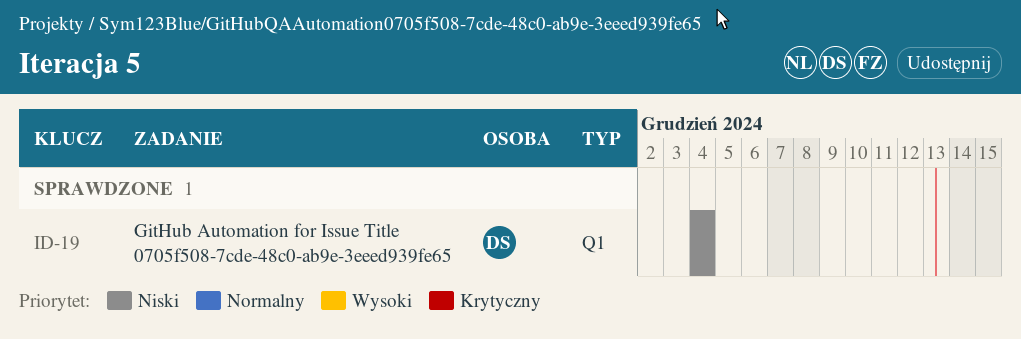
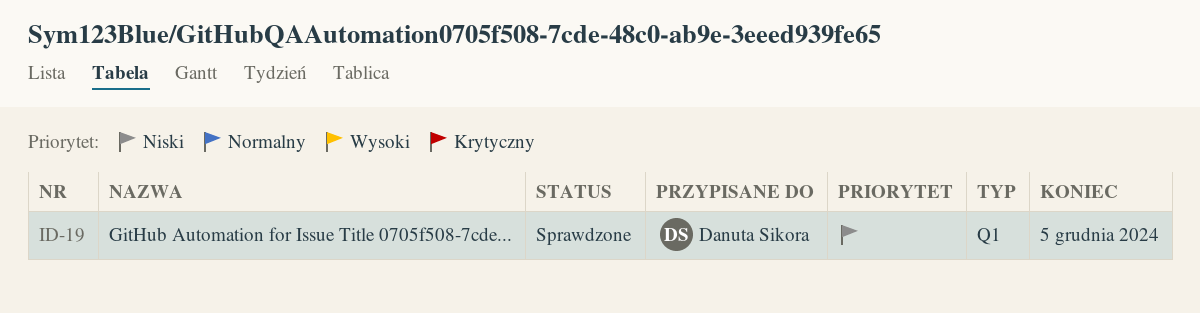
ID-19, due: Dec 4 -> Dec 5

